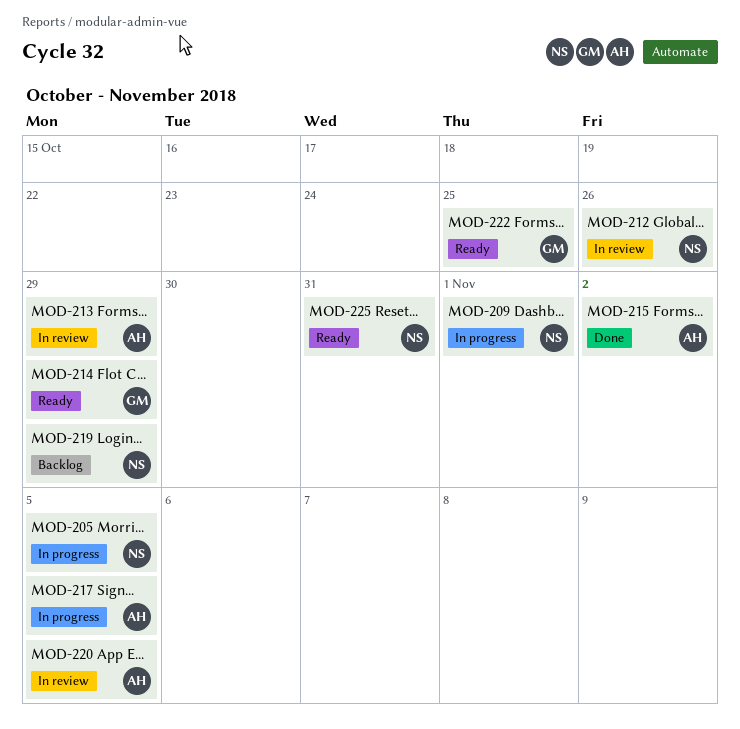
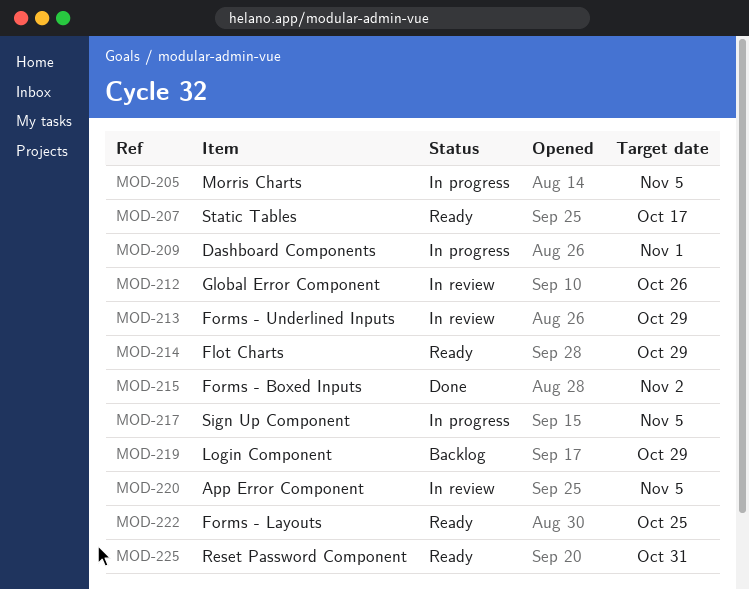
MOD-207: none -> present

